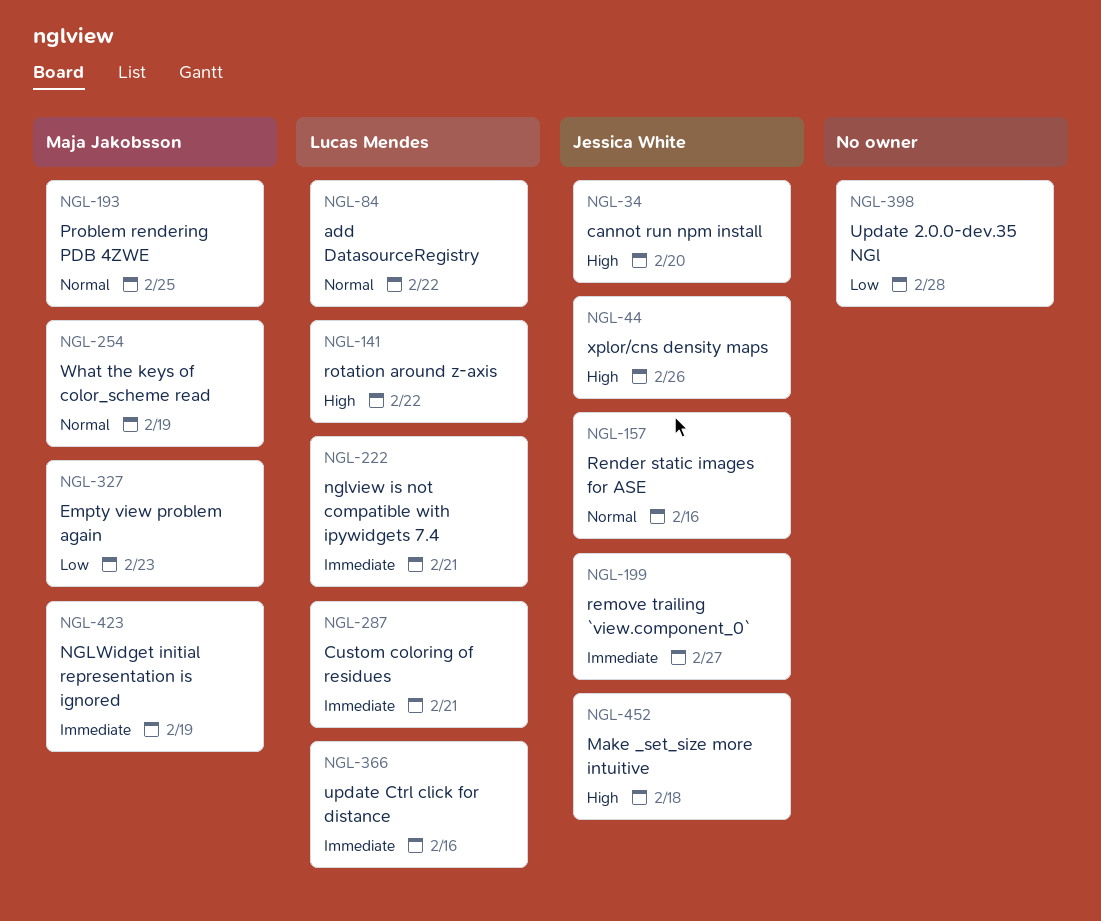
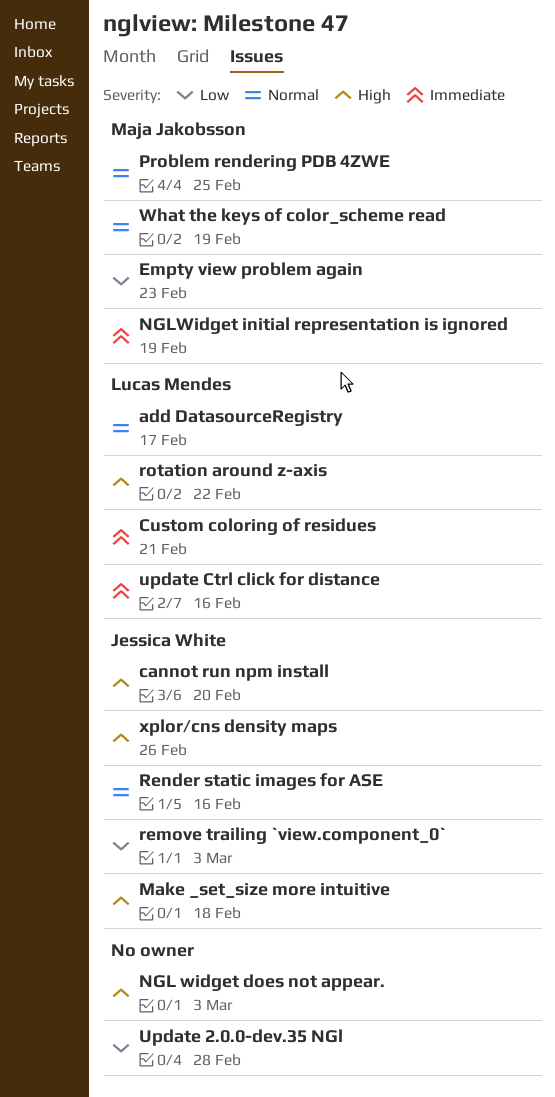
add DatasourceRegistry, due: Feb 22 -> Feb 17
NGL widget does not appear.: none -> present
nglview is not compatible with ipywidgets 7.4: present -> none
remove trailing `view.component_0`, priority: Immediate -> Low
remove trailing `view.component_0`, due: Feb 27 -> Mar 3

